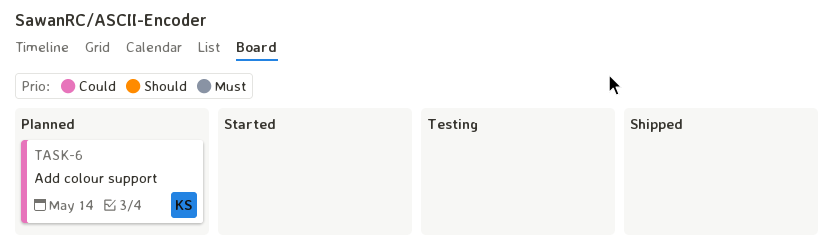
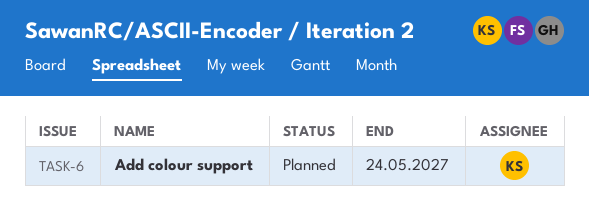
TASK-6, due: May 14 -> May 24

